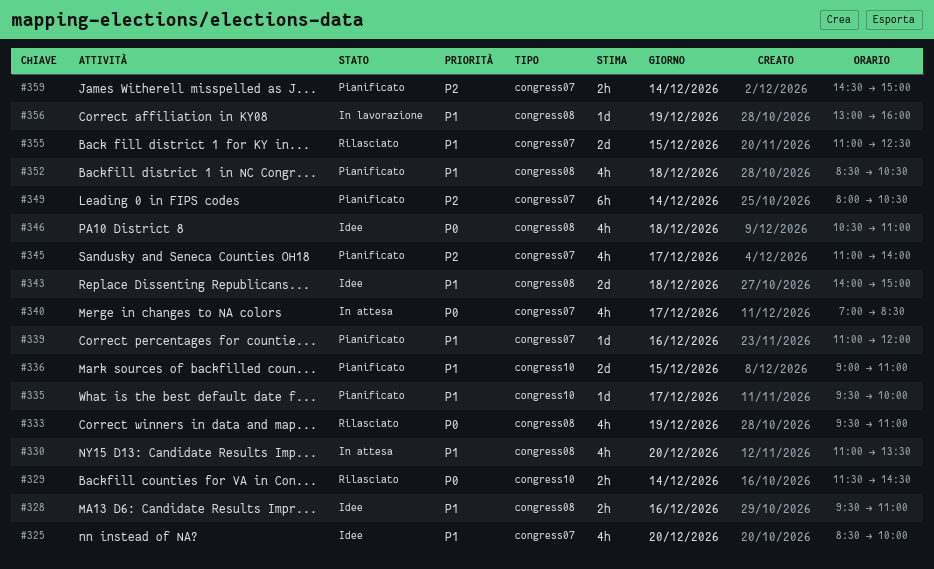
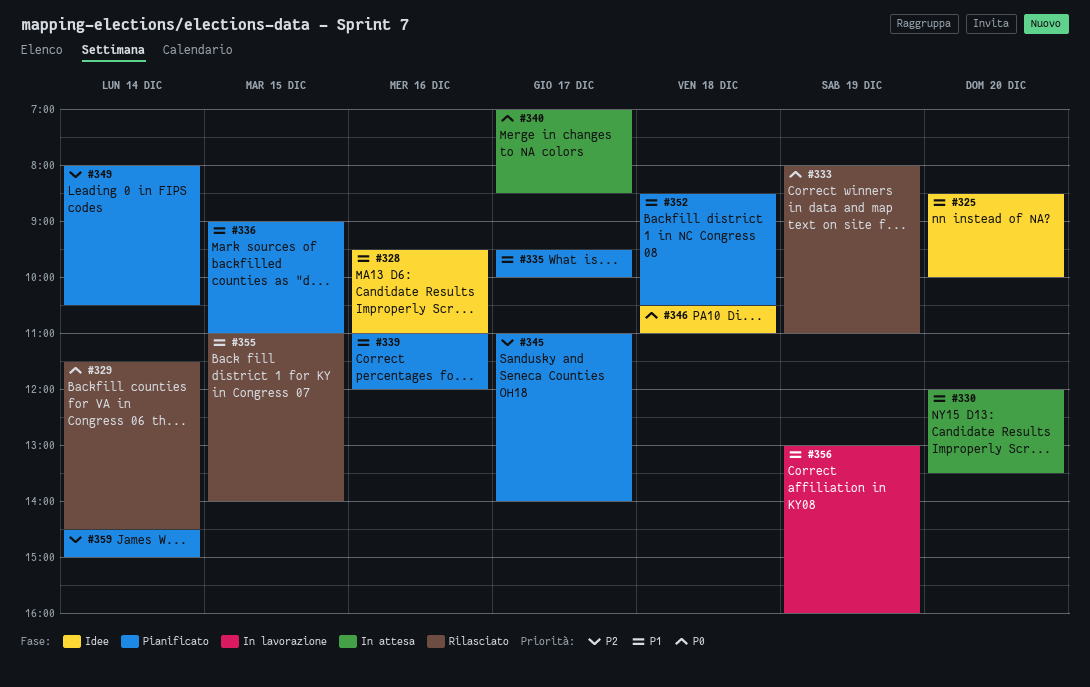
#330, begins: 11:00 -> 12:00
#333, begins: 09:30 -> 08:00
#343: present -> none
#355, ends: 12:30 -> 14:00

